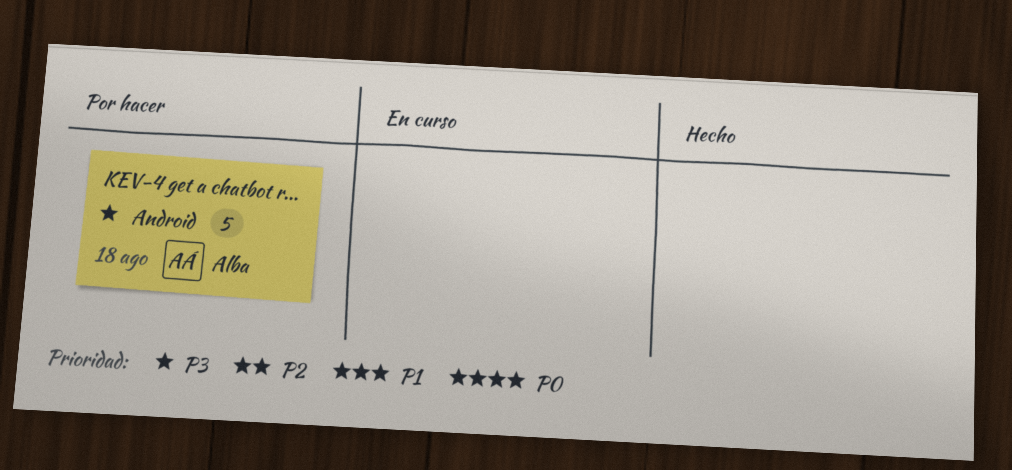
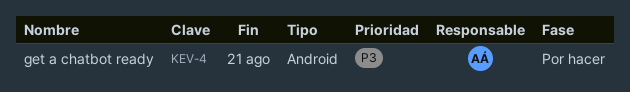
KEV-4, due: Aug 18 -> Aug 21

